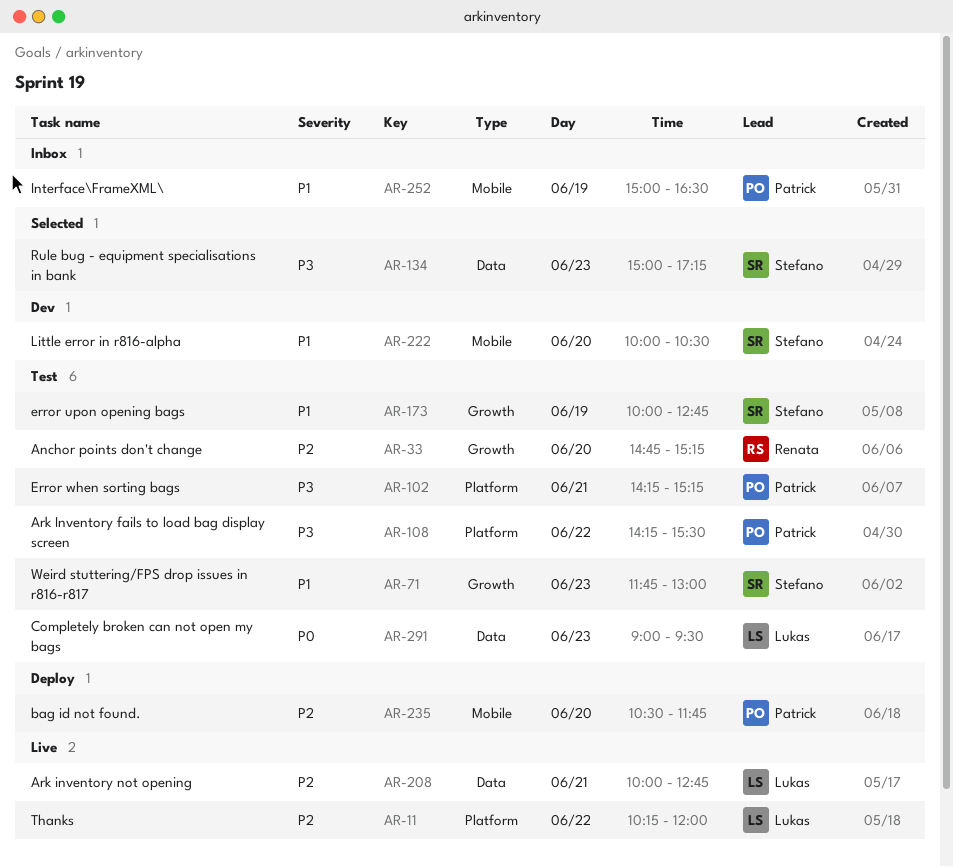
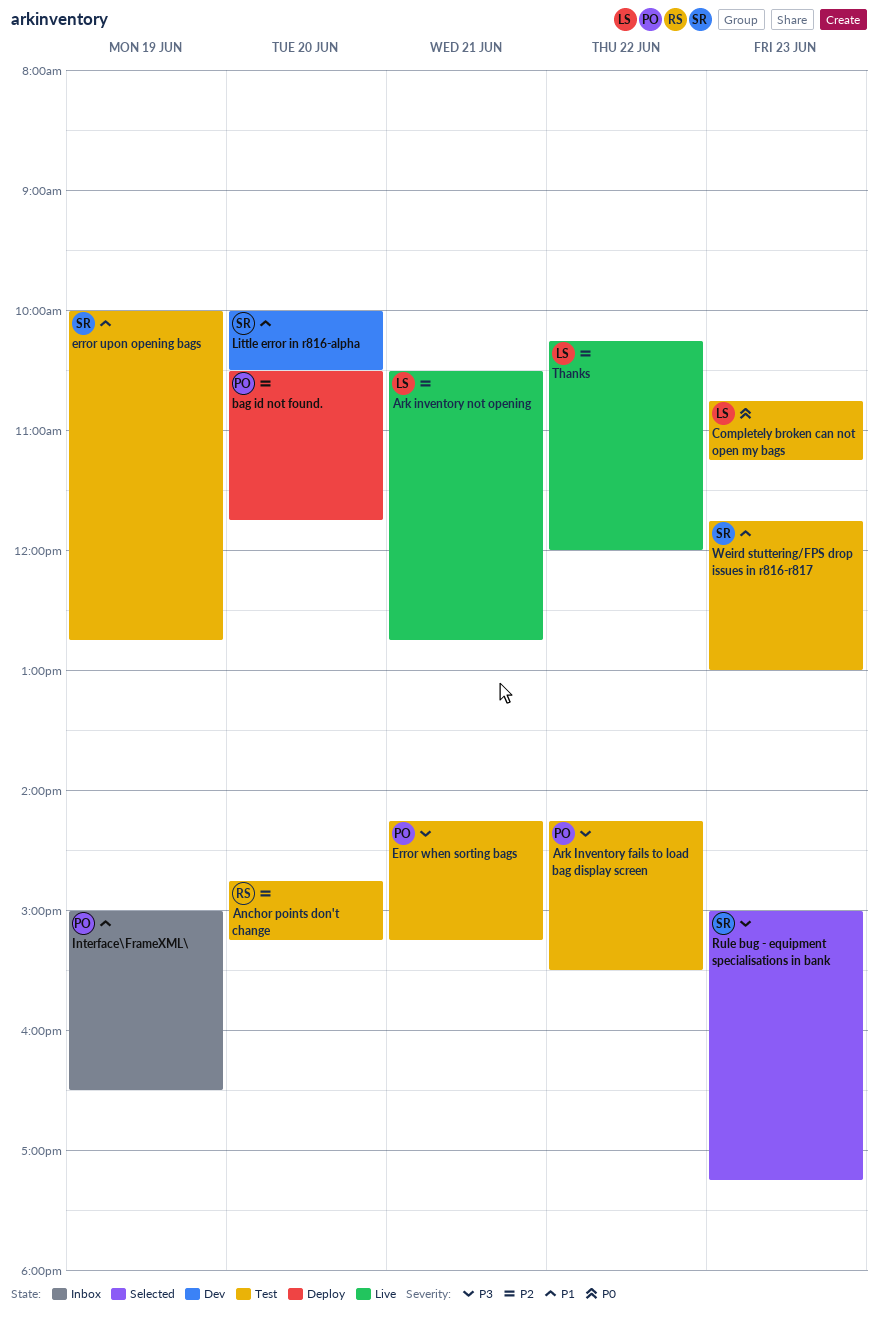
Ark inventory not opening, begins: 10:00 -> 10:30
Completely broken can not open my bags, begins: 09:00 -> 10:45
Completely broken can not open my bags, ends: 09:30 -> 11:15

